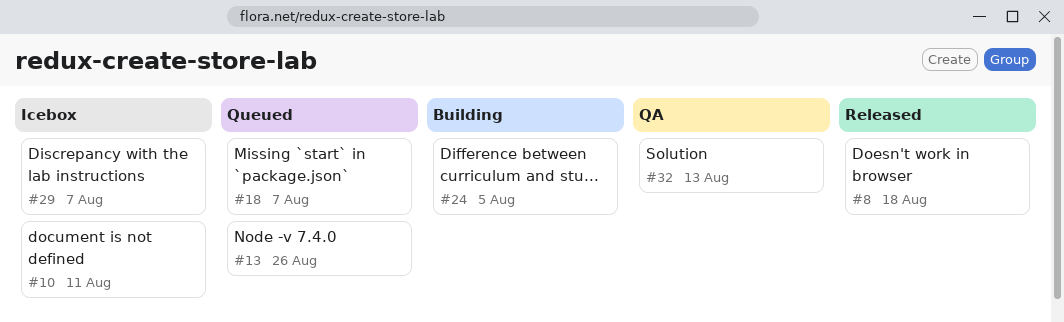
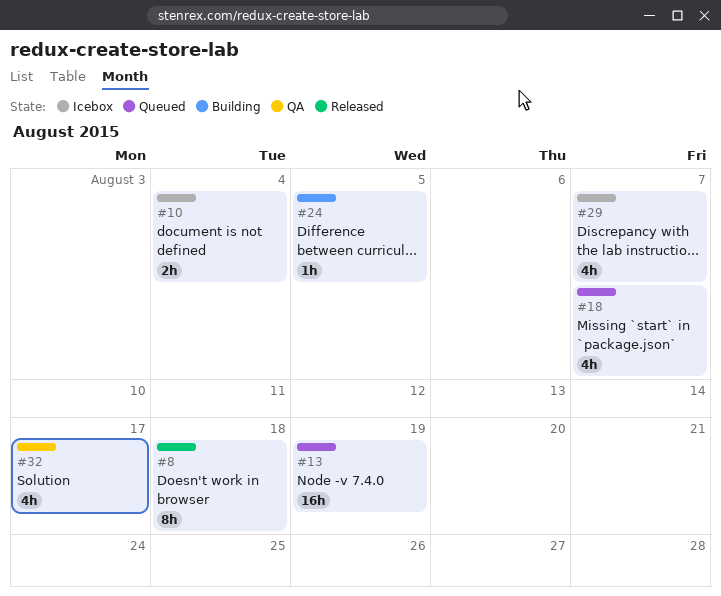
#10, due: Aug 11 -> Aug 4
#13, due: Aug 26 -> Aug 19
#32, due: Aug 13 -> Aug 17

